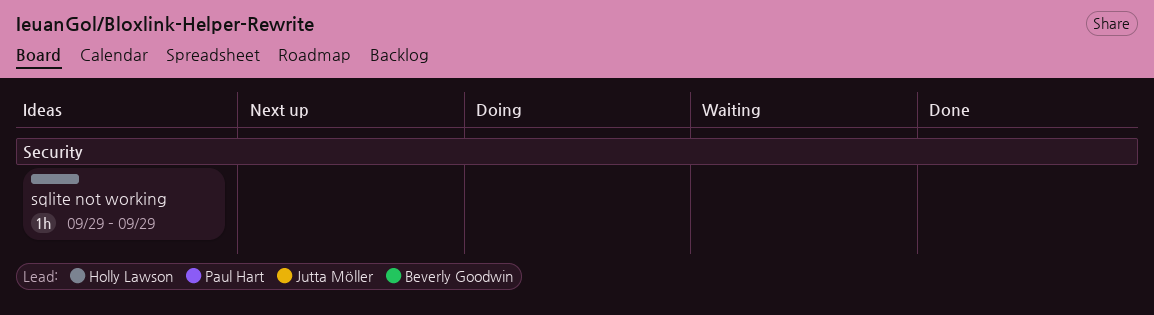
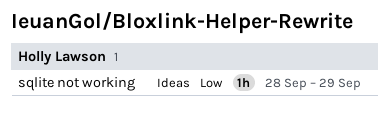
sqlite not working, start: Sep 29 -> Sep 28

